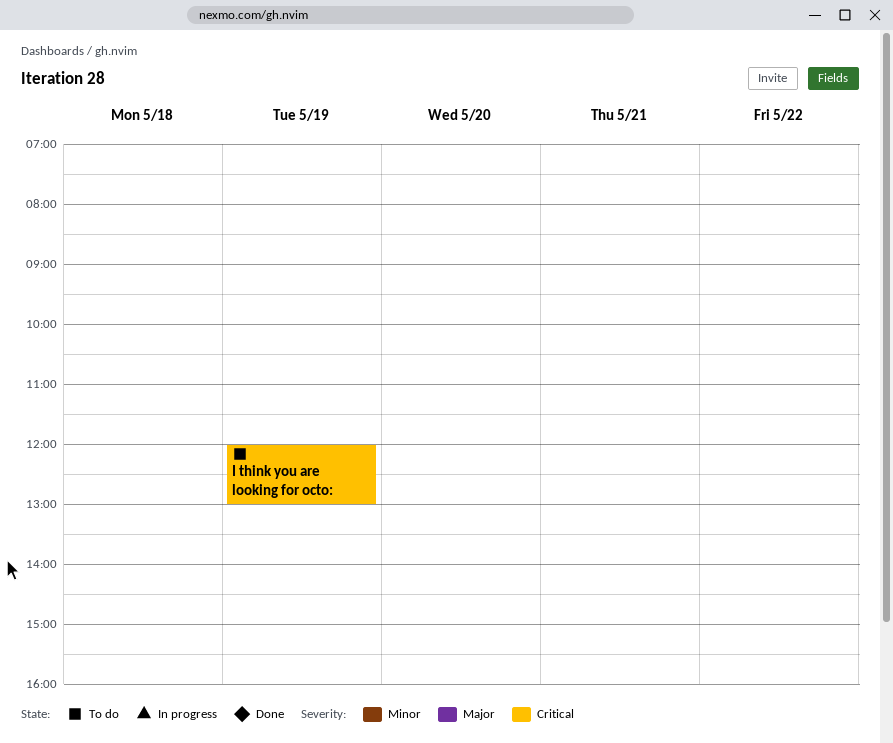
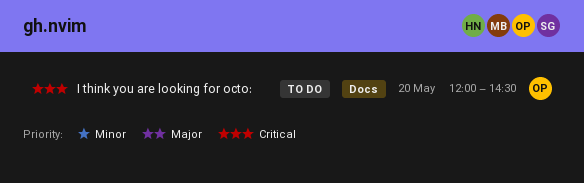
I think you are looking for octo:, day: May 19 -> May 20
I think you are looking for octo:, ends: 13:00 -> 14:30

